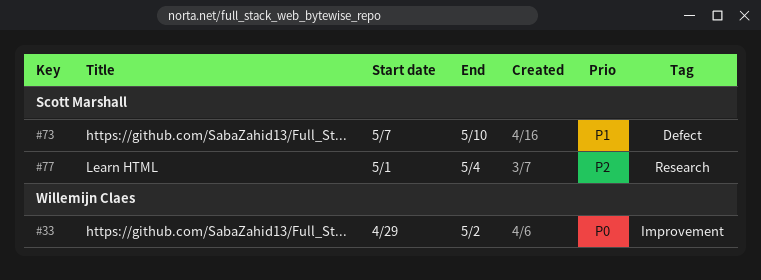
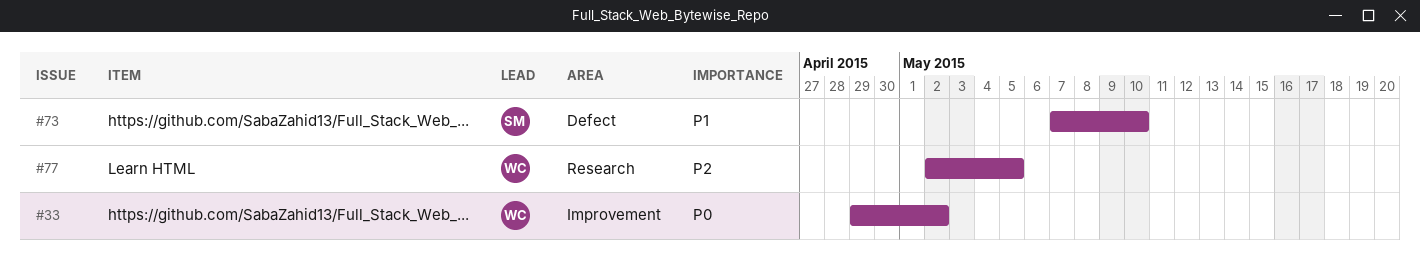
#77, owner: Scott Marshall -> Willemijn Claes
#77, start: May 1 -> May 2
#77, due: May 4 -> May 5

